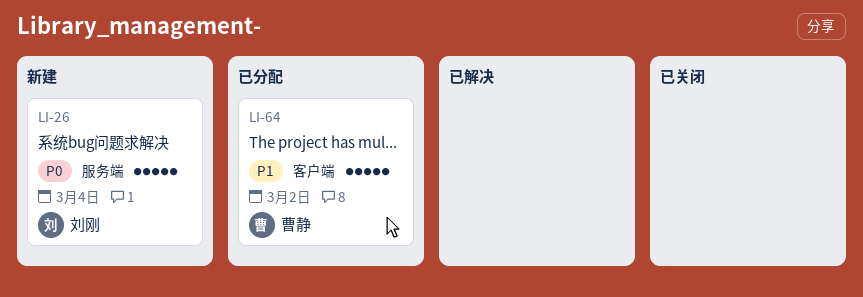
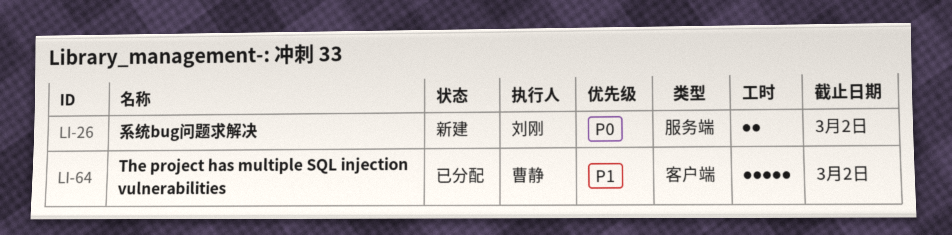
LI-26, estimate: 5 -> 2
LI-26, due: Mar 4 -> Mar 2

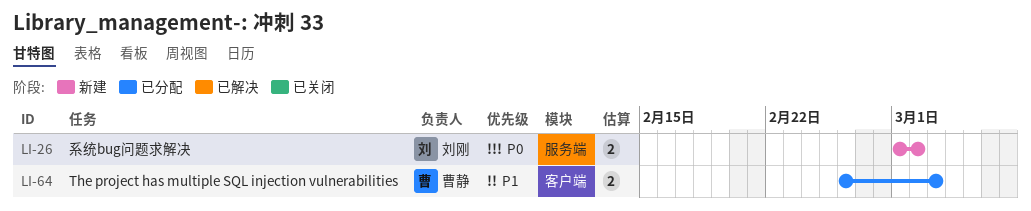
LI-64, estimate: 5 -> 2
LI-64, due: Mar 2 -> Mar 3

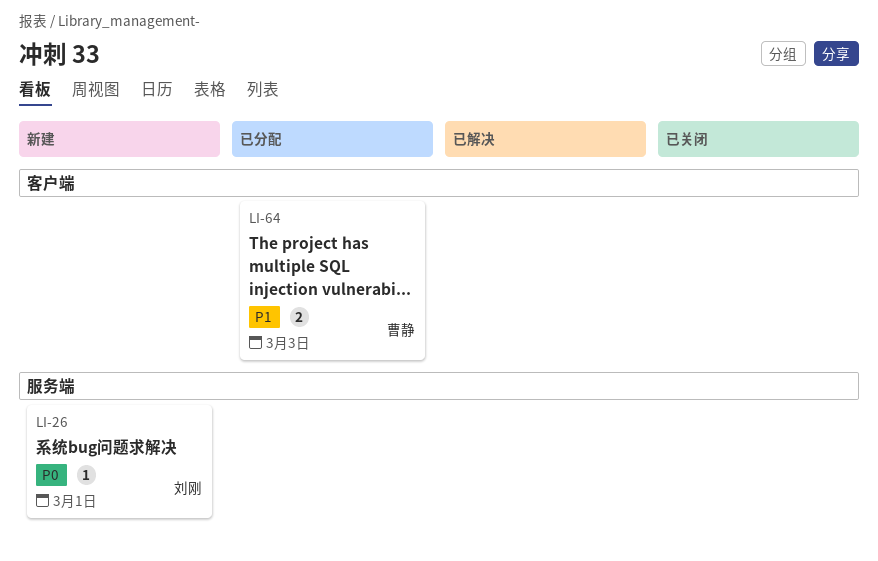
LI-26, estimate: 2 -> 1
LI-26, due: Mar 2 -> Mar 1

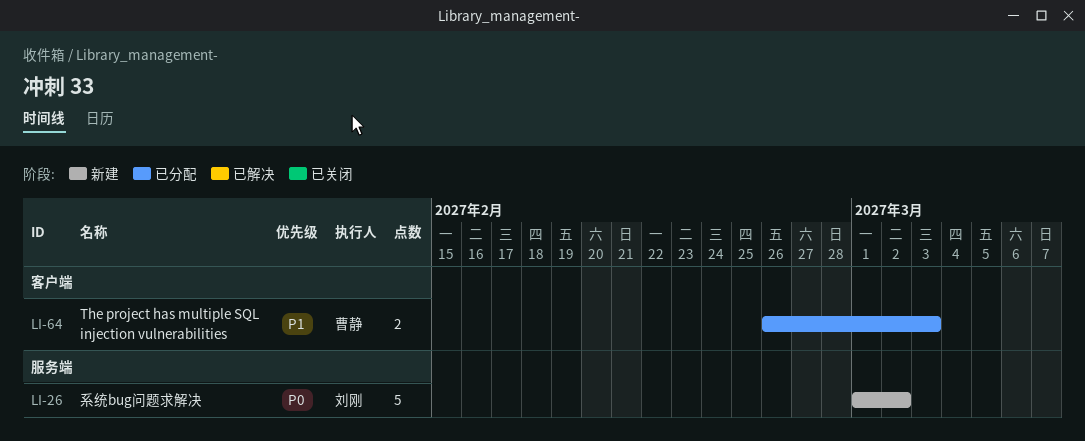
LI-26, estimate: 1 -> 5
LI-26, due: Mar 1 -> Mar 2

